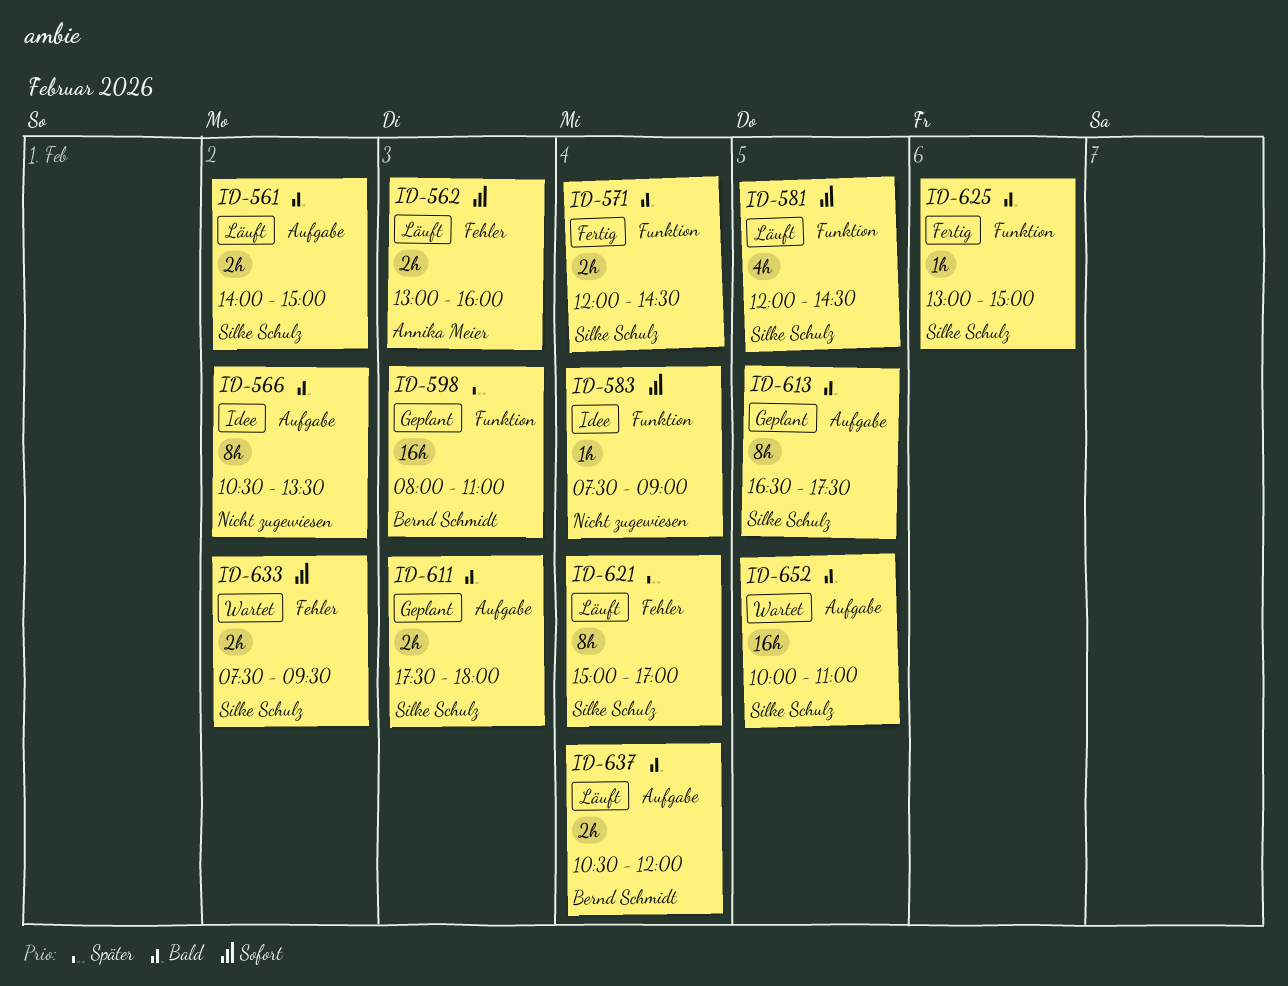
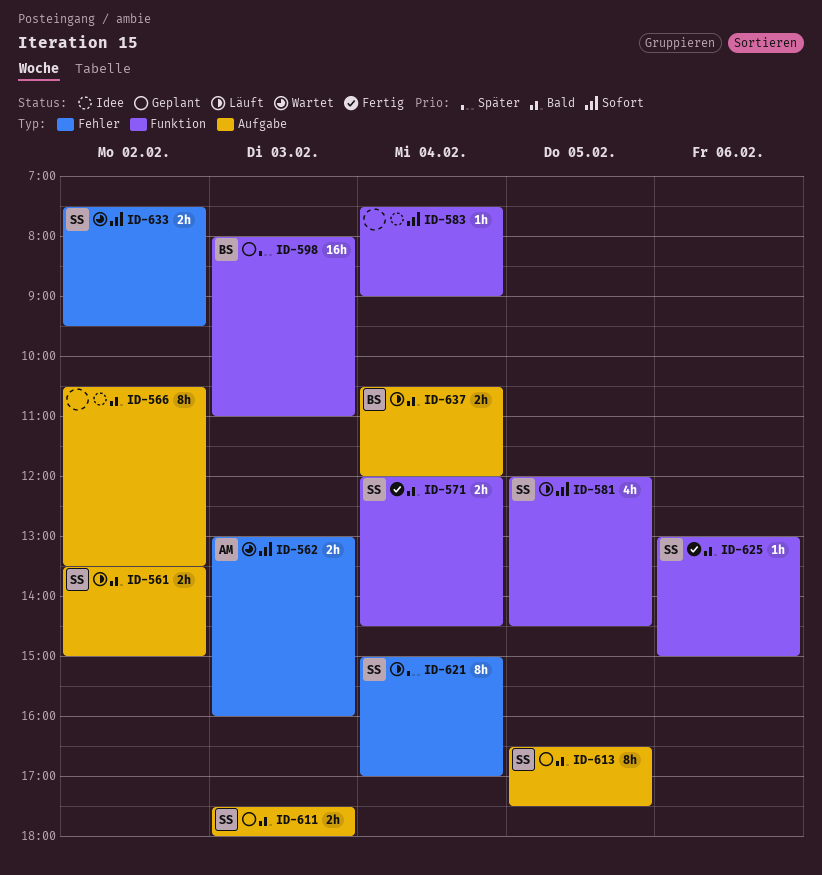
ID-561, begins: 14:00 -> 13:30
ID-562, status: Läuft -> Wartet
ID-652: present -> none

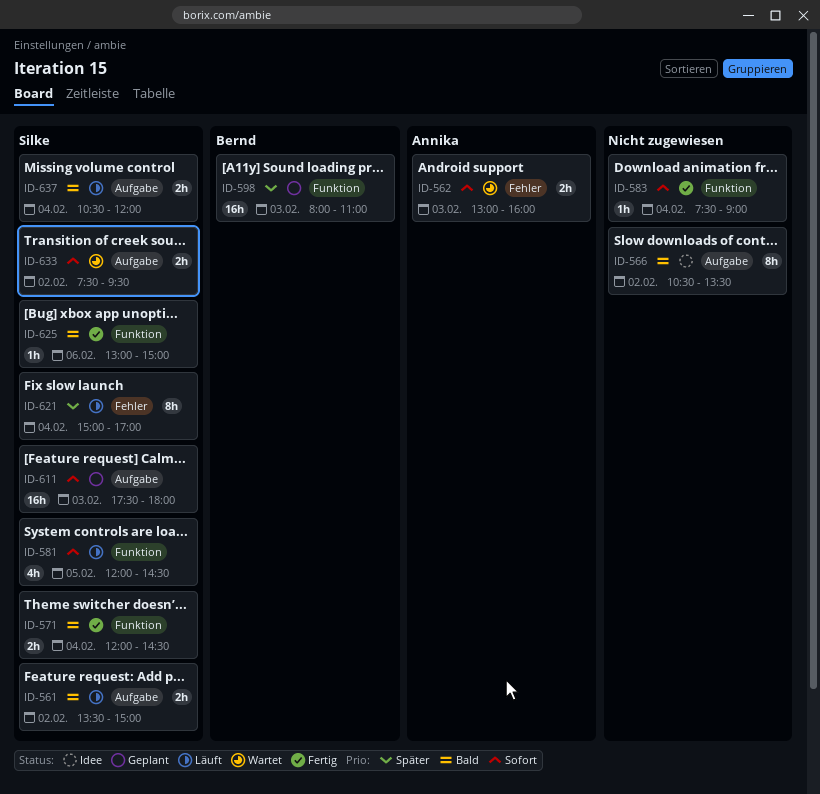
ID-583, status: Idee -> Fertig
ID-611, priority: Bald -> Sofort
ID-611, estimate: 2h -> 16h
ID-613: present -> none
ID-633, label: Fehler -> Aufgabe
ID-637, owner: Bernd -> Silke

